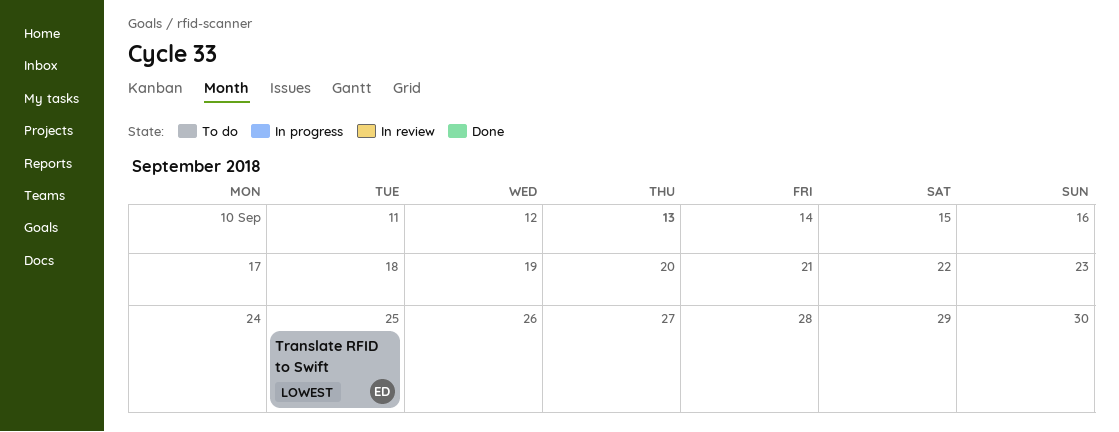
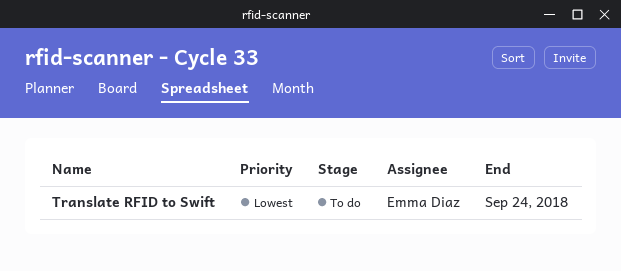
Translate RFID to Swift, due: Sep 25 -> Sep 24

